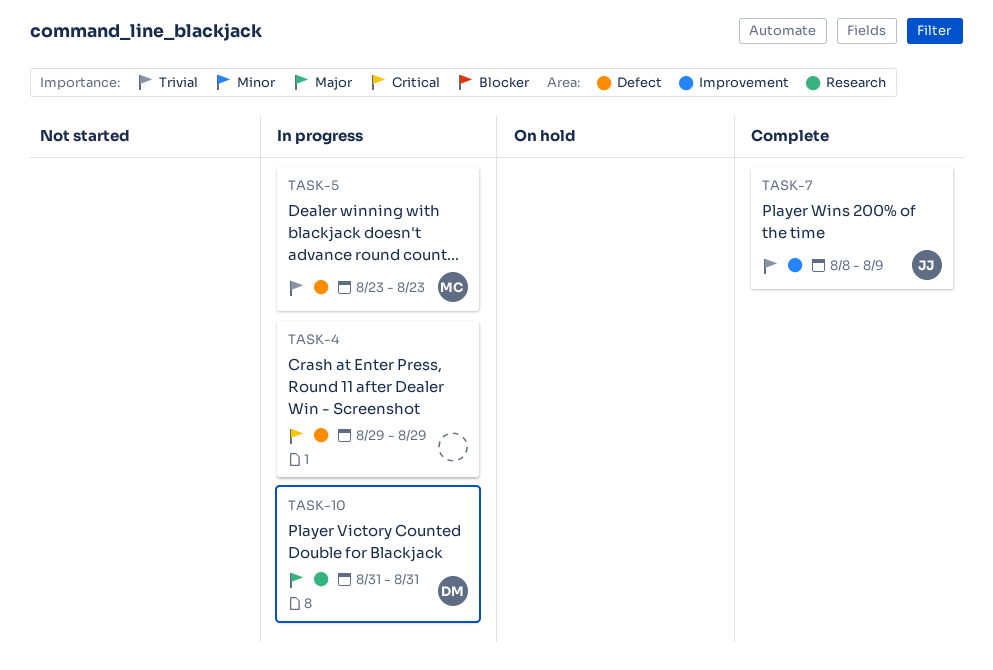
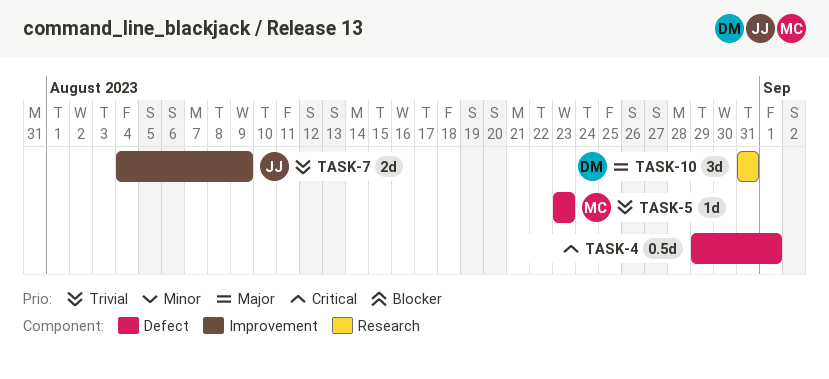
TASK-4, due: Aug 29 -> Sep 1
TASK-7, start: Aug 8 -> Aug 4

